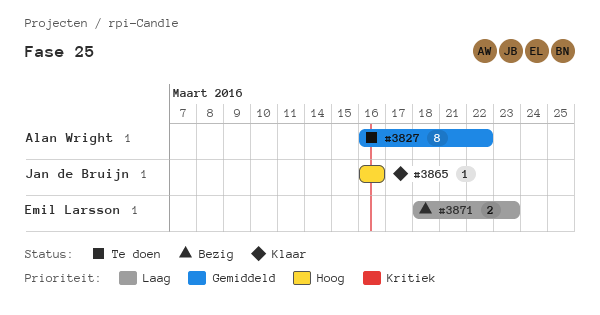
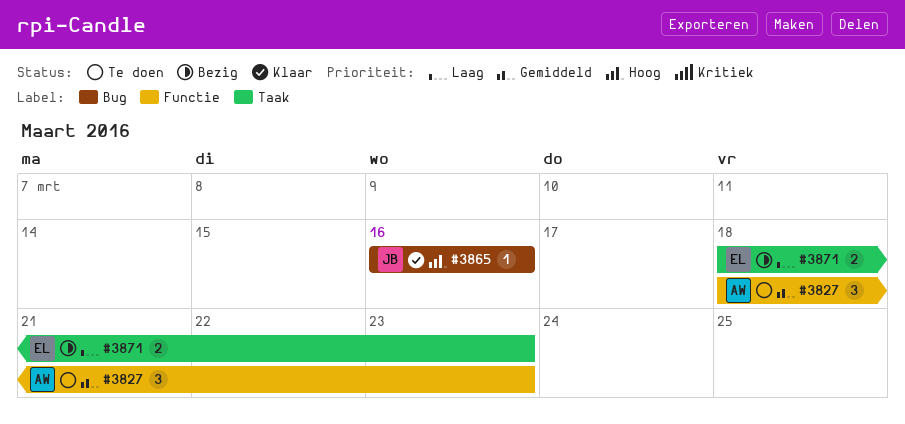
#3827, estimate: 8 -> 3
#3827, start: Mar 16 -> Mar 18
#3827, due: Mar 22 -> Mar 23

